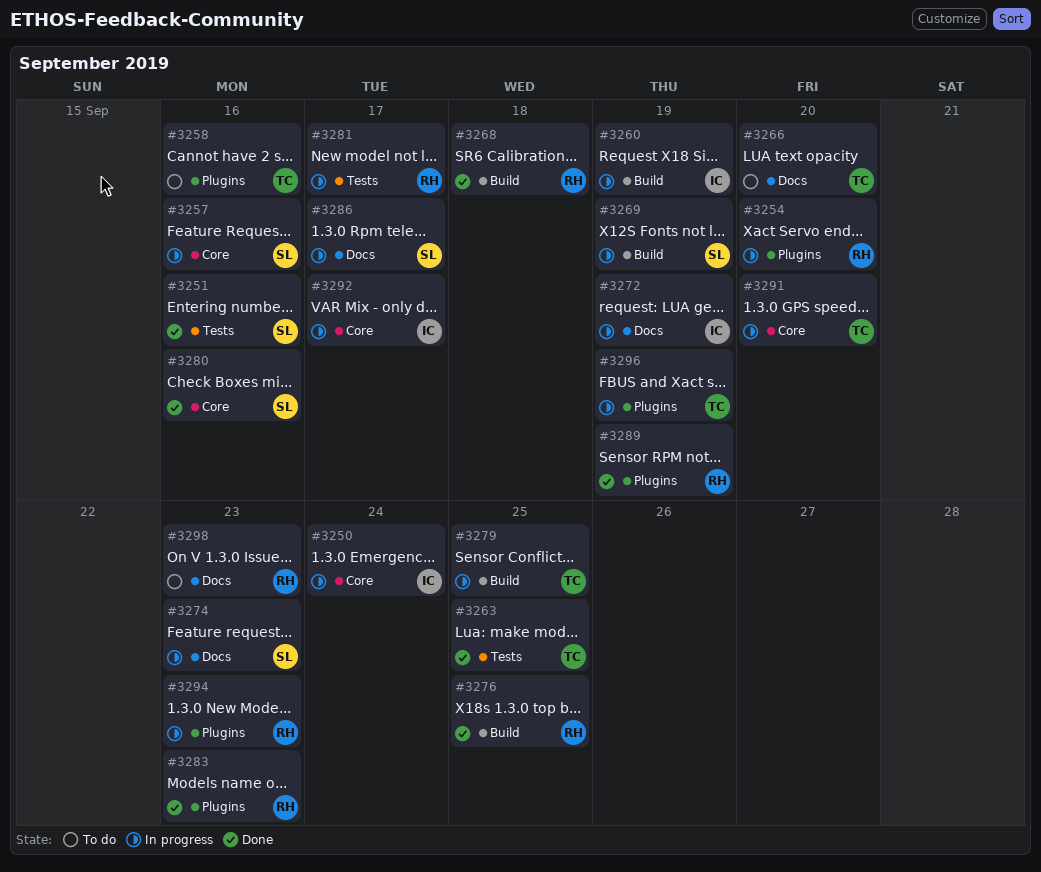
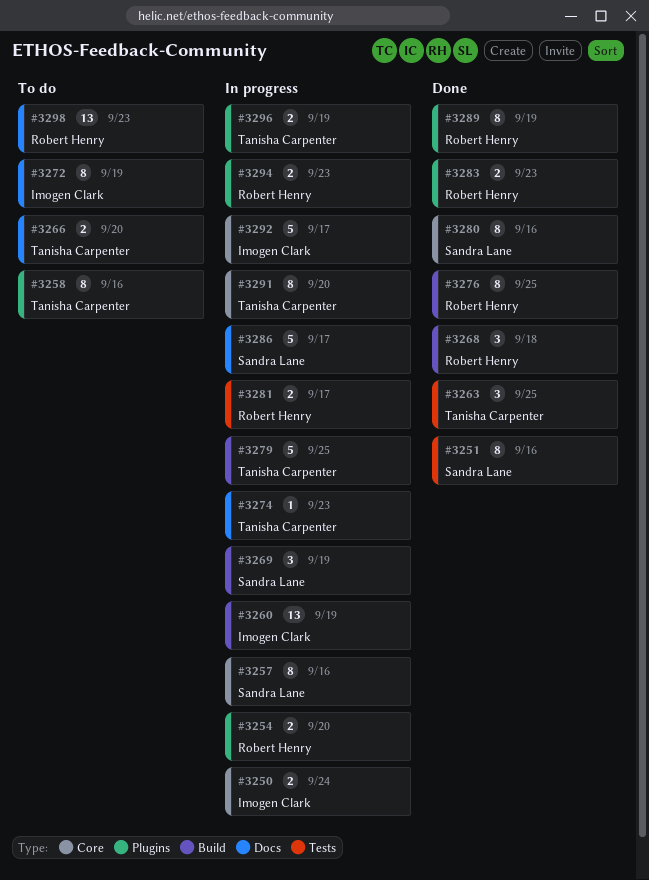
#3272, status: In progress -> To do
#3274, owner: Sandra Lane -> Tanisha Carpenter

